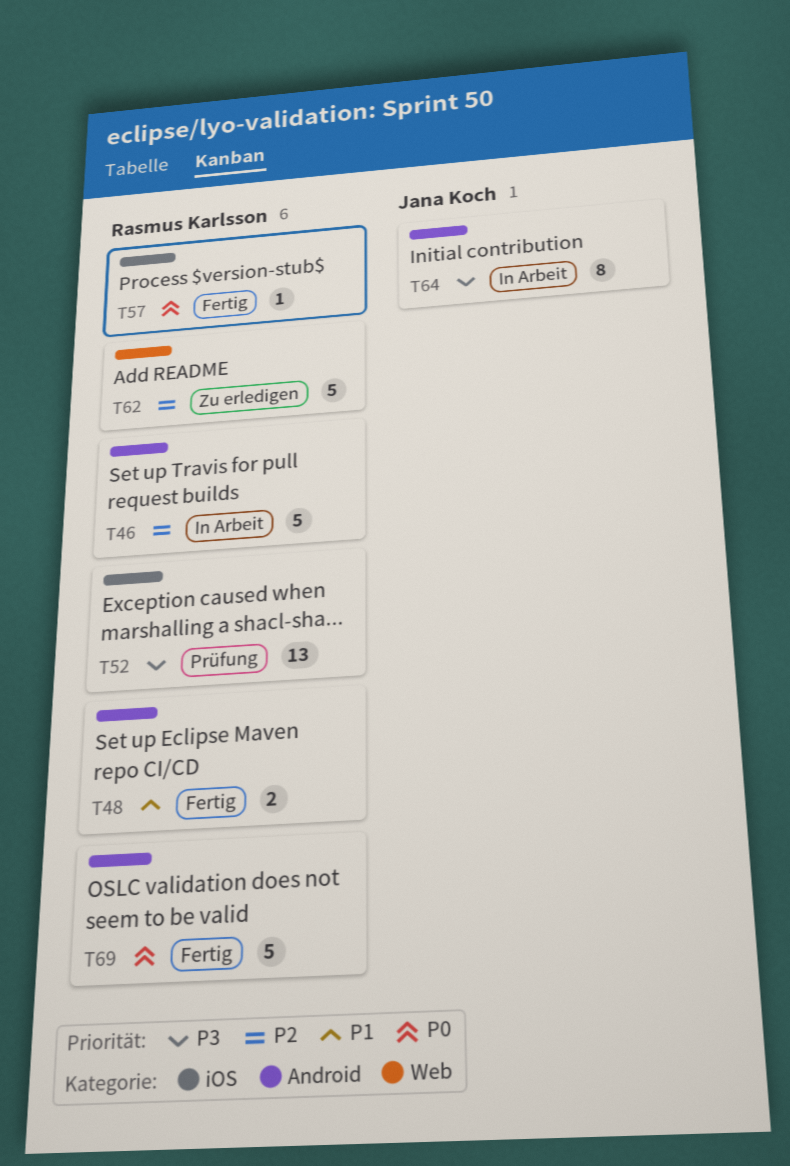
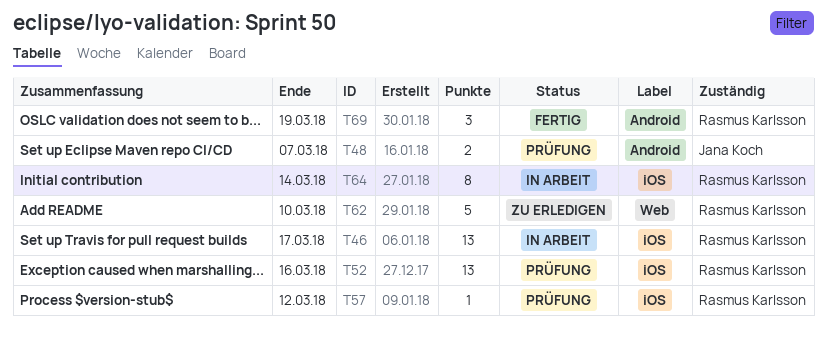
T46, label: Android -> iOS
T46, estimate: 5 -> 13
T48, status: Fertig -> Prüfung
T48, owner: Rasmus Karlsson -> Jana Koch
T57, status: Fertig -> Prüfung
T64, owner: Jana Koch -> Rasmus Karlsson
T64, label: Android -> iOS
T69, estimate: 5 -> 3

